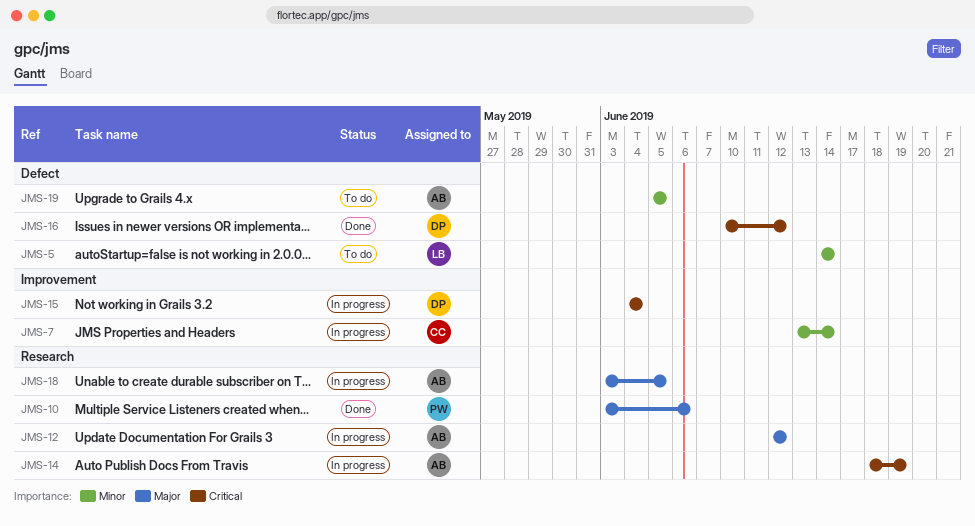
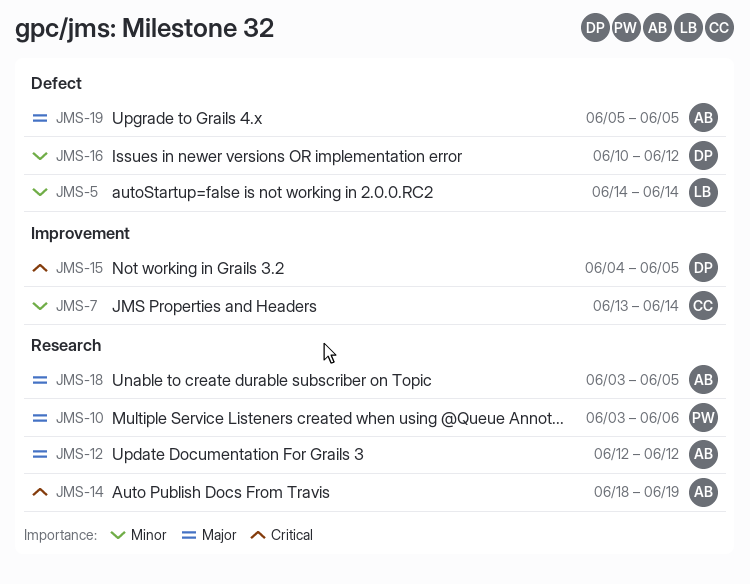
JMS-15, due: Jun 4 -> Jun 5
JMS-16, priority: Critical -> Minor
JMS-19, priority: Minor -> Major

